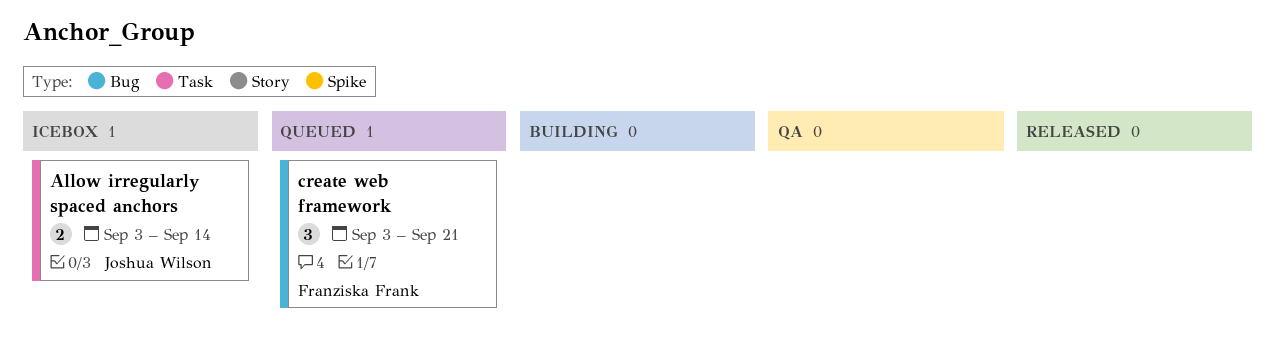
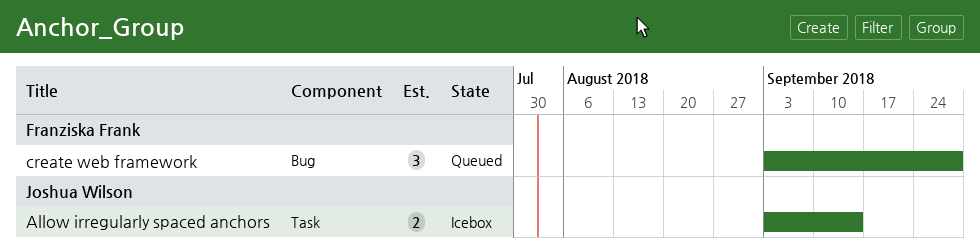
create web framework, due: Sep 21 -> Sep 28

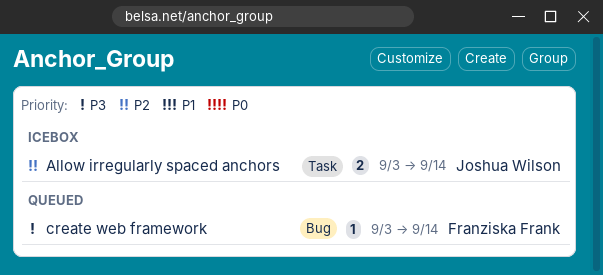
create web framework, estimate: 3 -> 1
create web framework, due: Sep 28 -> Sep 14

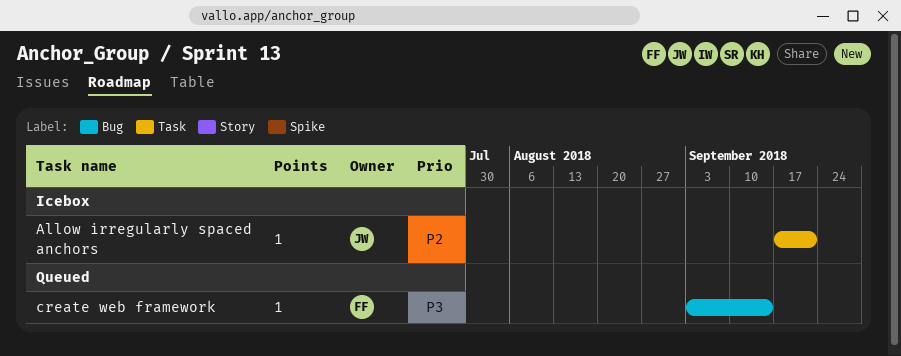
Allow irregularly spaced anchors, estimate: 2 -> 1
Allow irregularly spaced anchors, start: Sep 3 -> Sep 17
Allow irregularly spaced anchors, due: Sep 14 -> Sep 21

